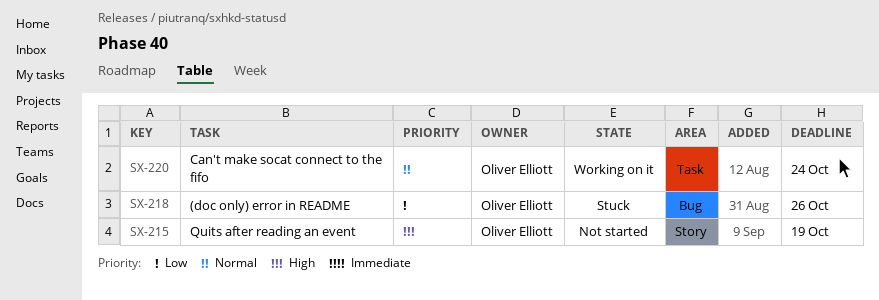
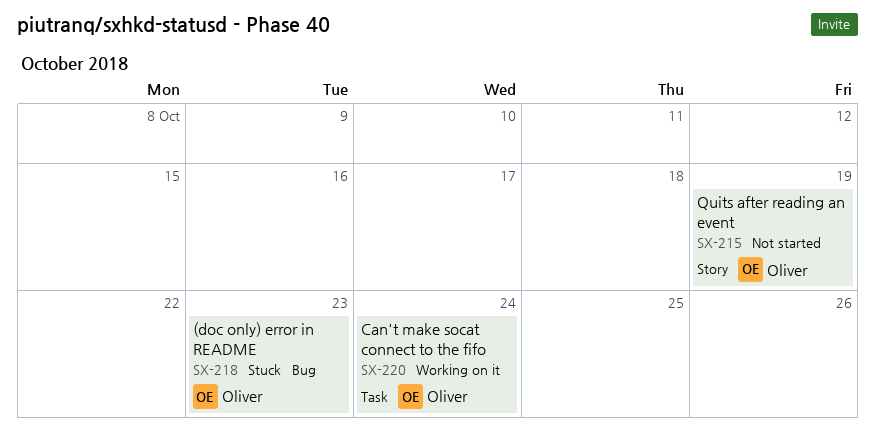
SX-218, due: Oct 26 -> Oct 23

